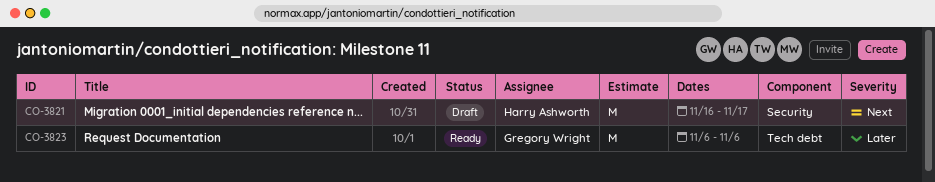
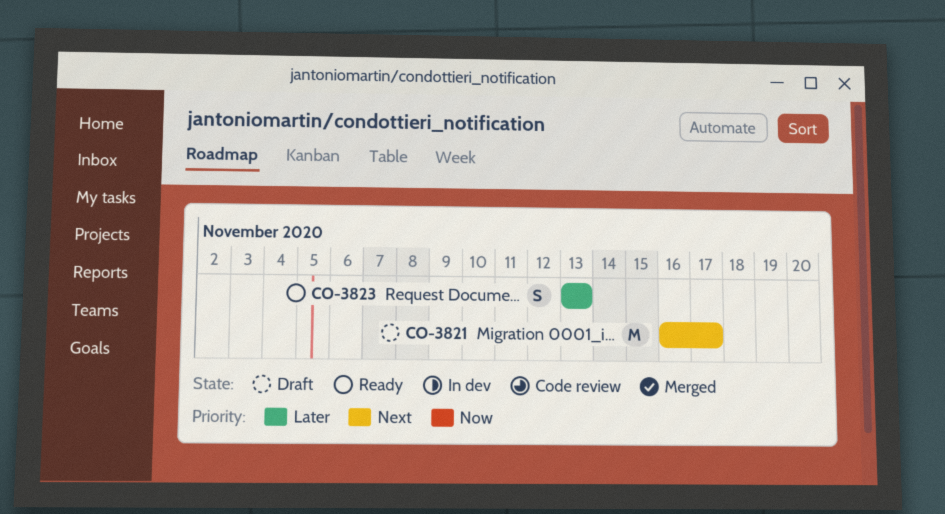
CO-3823, estimate: M -> S
CO-3823, start: Nov 6 -> Nov 13
CO-3823, due: Nov 6 -> Nov 13

